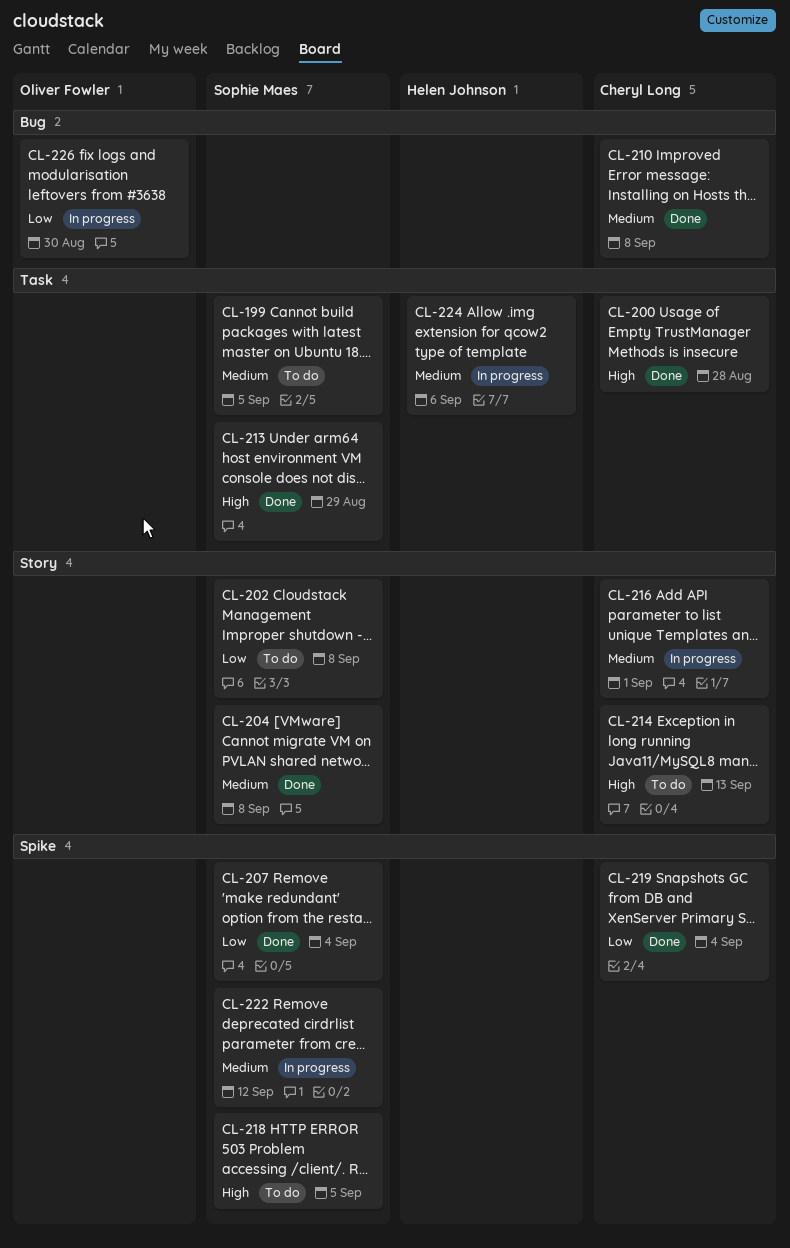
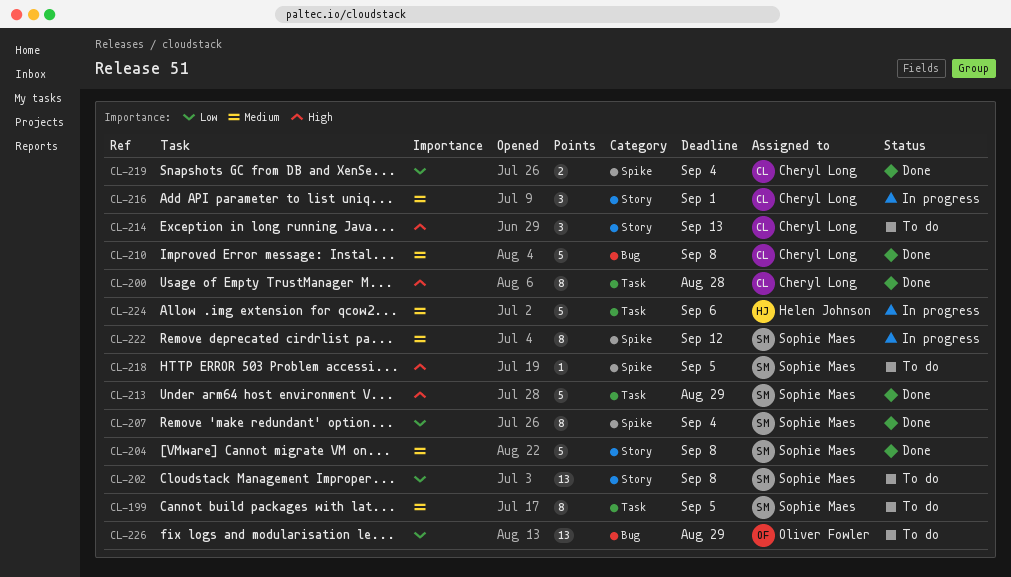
CL-226, status: In progress -> To do
CL-226, due: Aug 30 -> Aug 29

